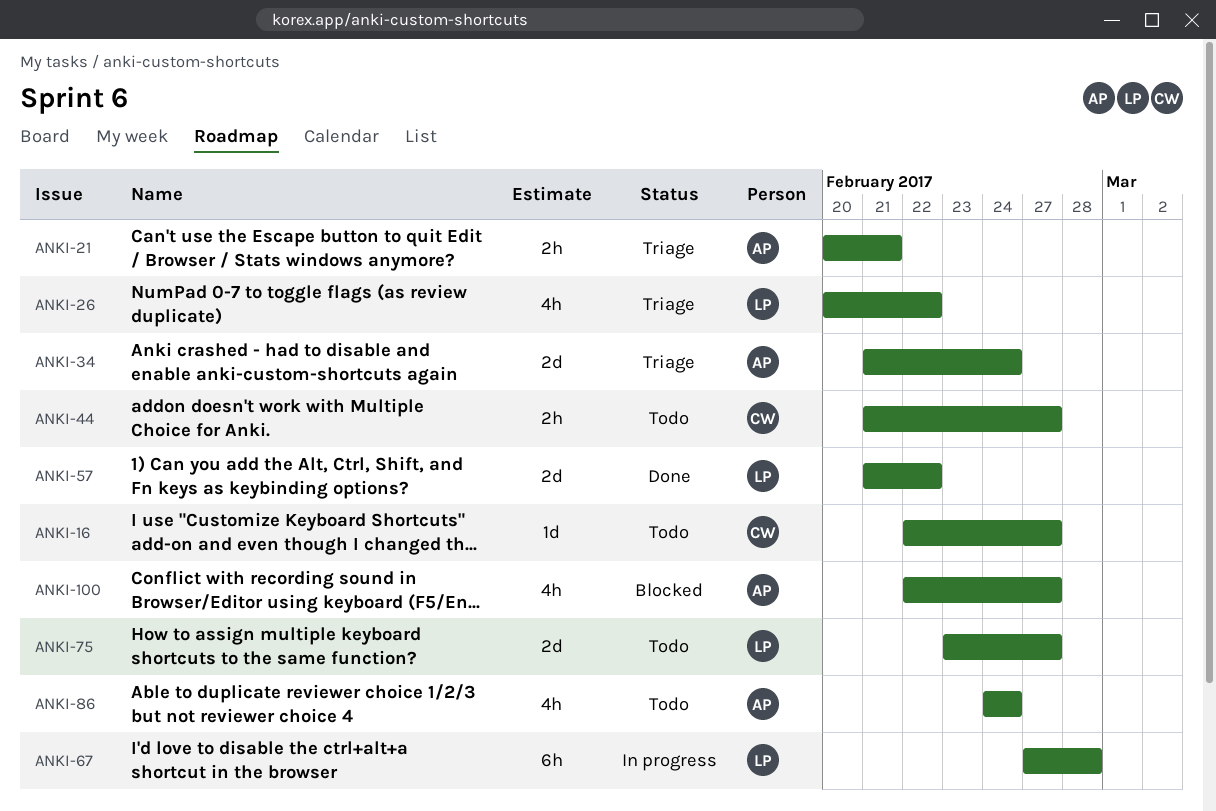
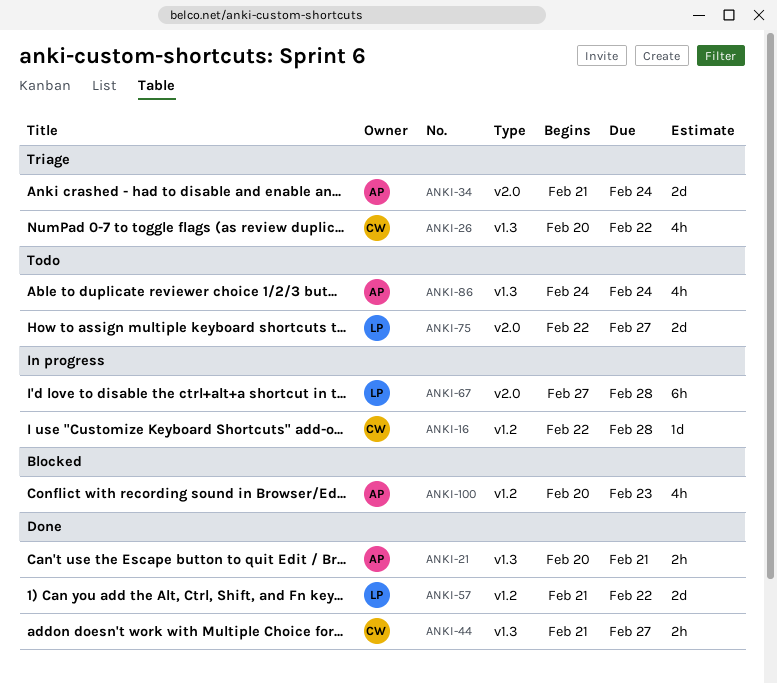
ANKI-16, status: Todo -> In progress
ANKI-16, due: Feb 27 -> Feb 28
ANKI-21, status: Triage -> Done
ANKI-26, owner: LP -> CW
ANKI-44, status: Todo -> Done
ANKI-75, start: Feb 23 -> Feb 22
ANKI-100, start: Feb 22 -> Feb 20
ANKI-100, due: Feb 27 -> Feb 23

